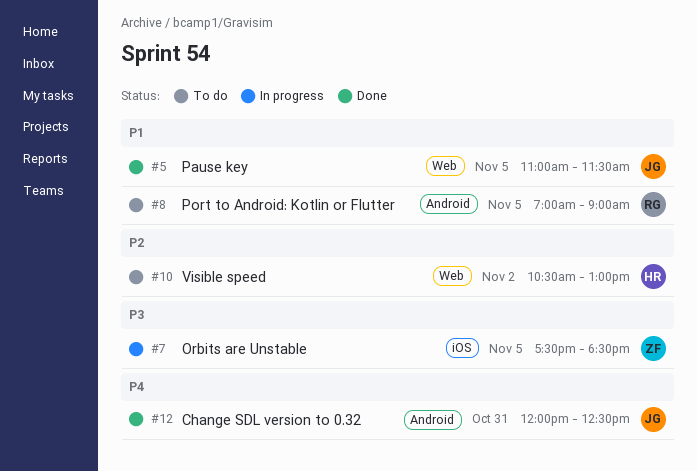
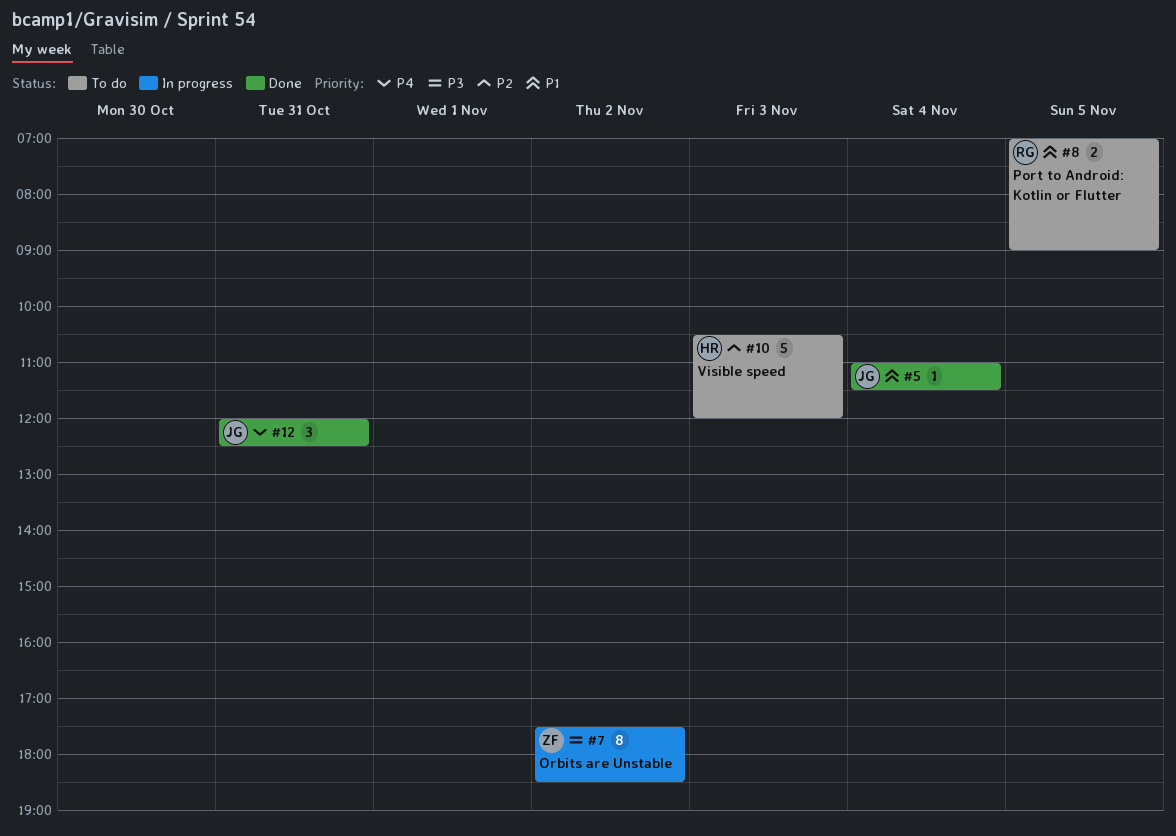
#5, day: Nov 5 -> Nov 4
#7, day: Nov 5 -> Nov 2
#10, day: Nov 2 -> Nov 3
#10, ends: 13:00 -> 12:00

